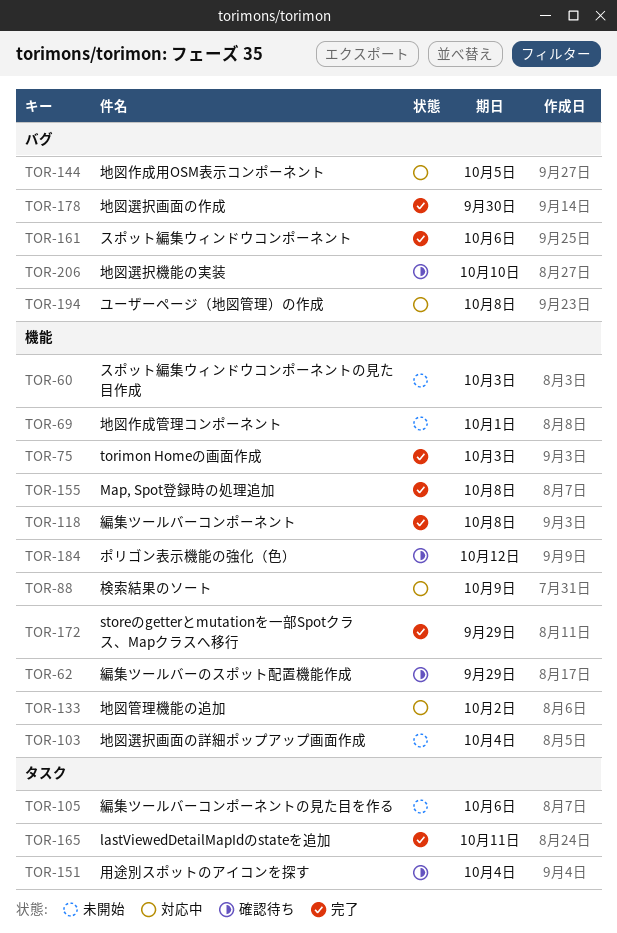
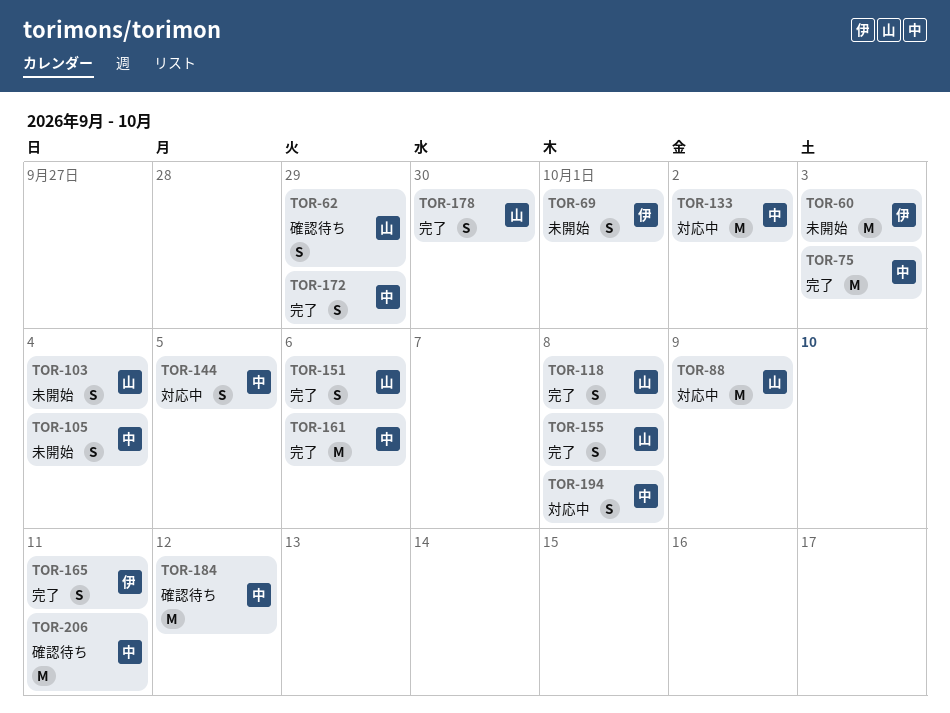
TOR-105, due: Oct 6 -> Oct 4
TOR-151, status: 確認待ち -> 完了
TOR-151, due: Oct 4 -> Oct 6
TOR-206, due: Oct 10 -> Oct 11

